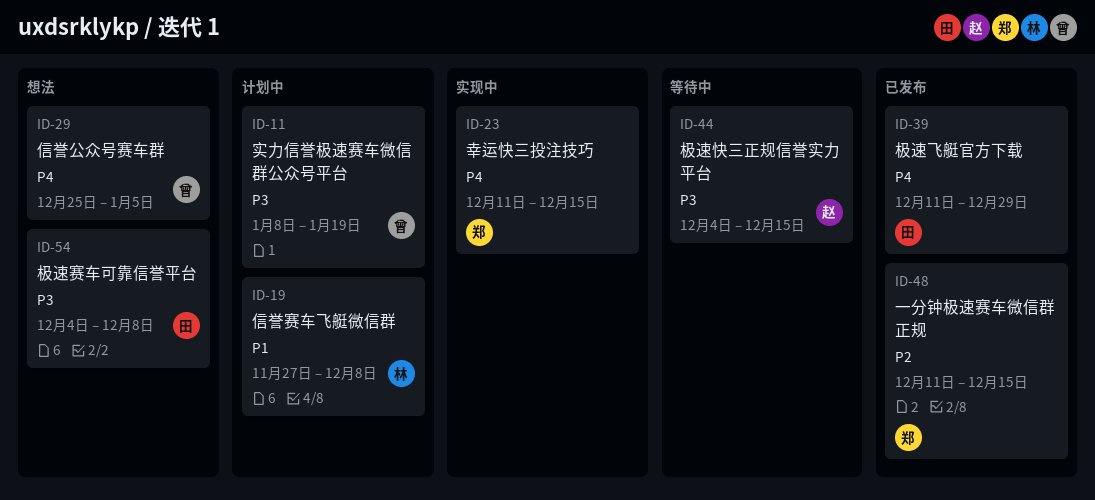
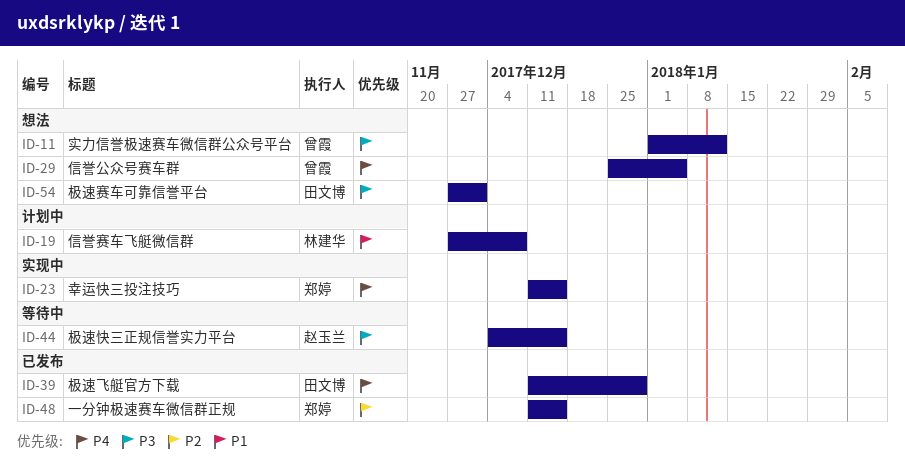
ID-11, status: 计划中 -> 想法
ID-11, start: Jan 8 -> Jan 1
ID-11, due: Jan 19 -> Jan 12
ID-54, start: Dec 4 -> Nov 27
ID-54, due: Dec 8 -> Dec 1

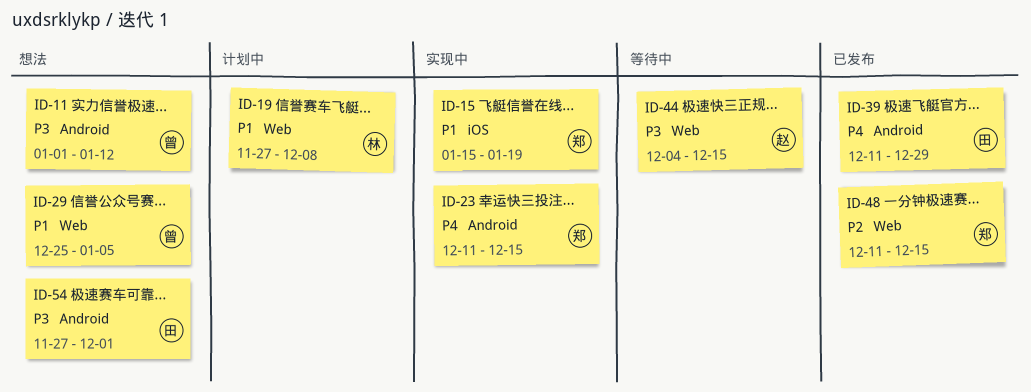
ID-15: none -> present
ID-29, priority: P4 -> P1

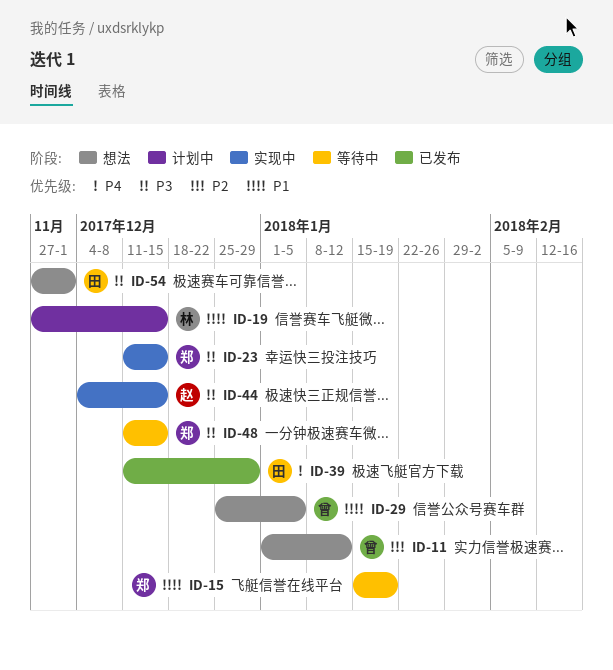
ID-11, priority: P3 -> P2
ID-15, status: 实现中 -> 等待中
ID-19, due: Dec 8 -> Dec 15
ID-23, priority: P4 -> P3
ID-44, status: 等待中 -> 实现中
ID-48, status: 已发布 -> 等待中
ID-48, priority: P2 -> P3

